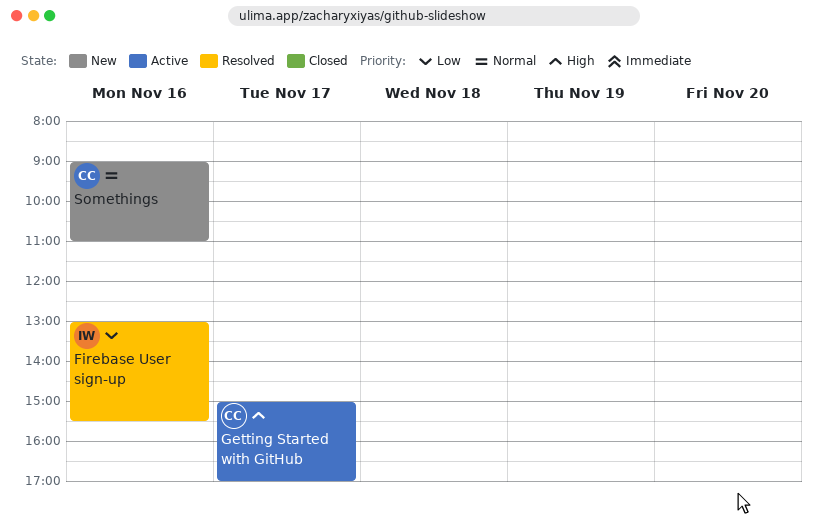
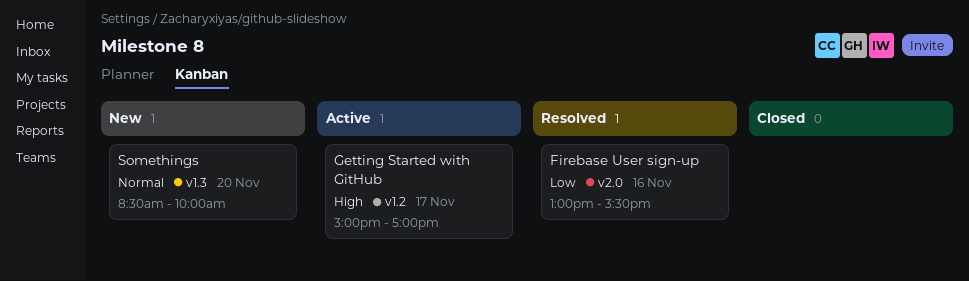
Somethings, day: Nov 16 -> Nov 20
Somethings, begins: 09:00 -> 08:30
Somethings, ends: 11:00 -> 10:00

